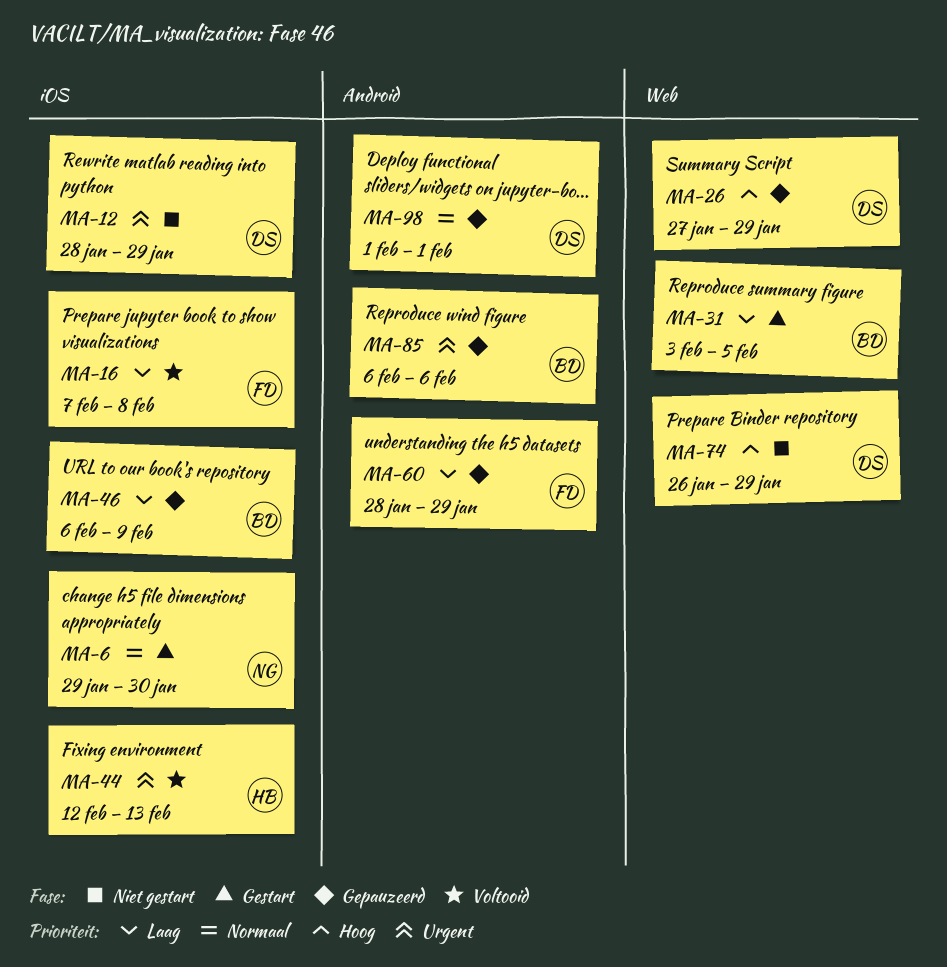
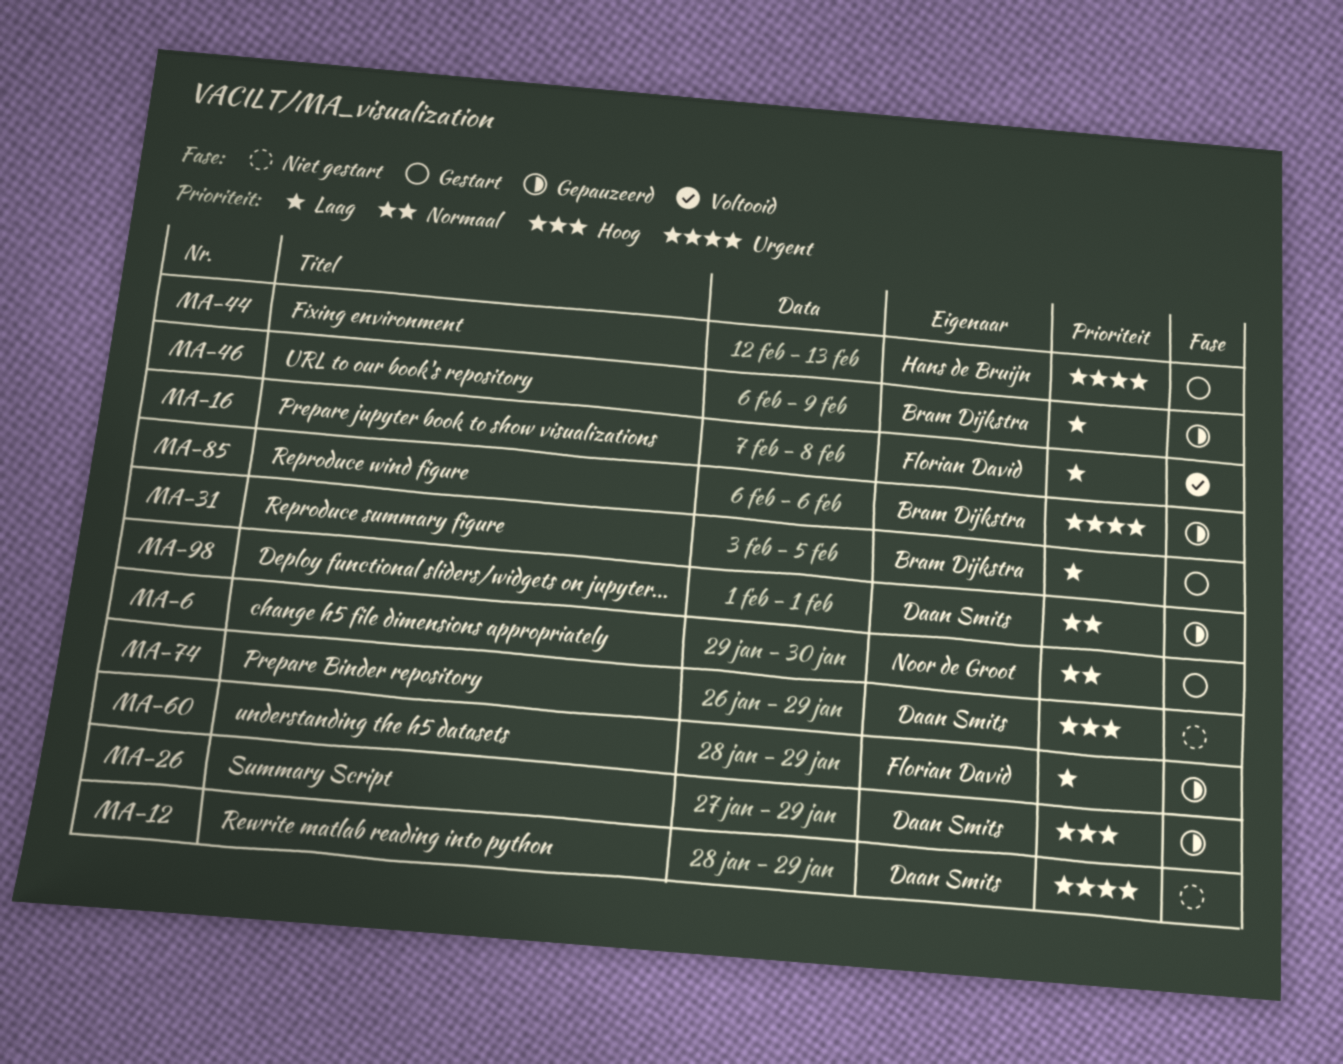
MA-44, status: Voltooid -> Gestart

